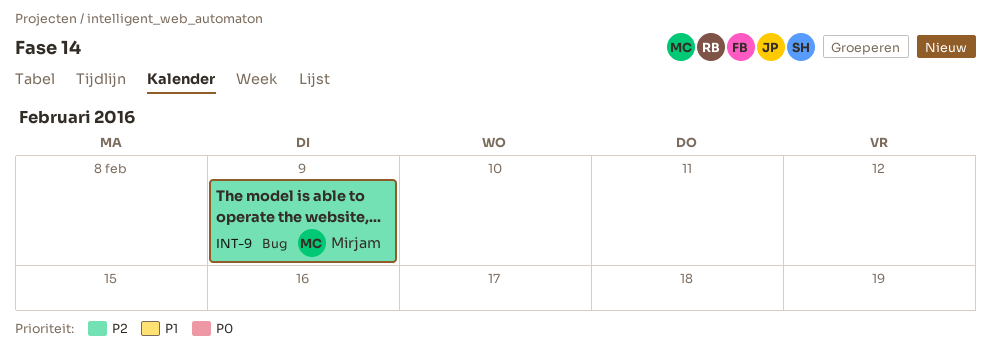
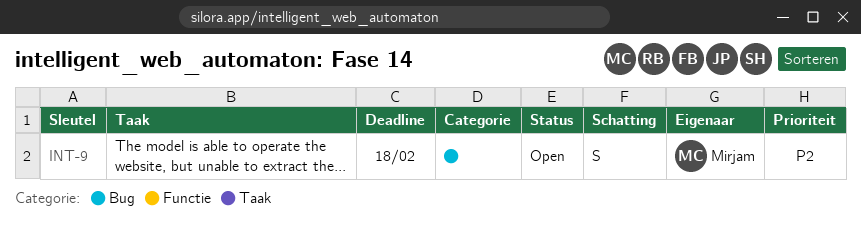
INT-9, due: Feb 9 -> Feb 18

